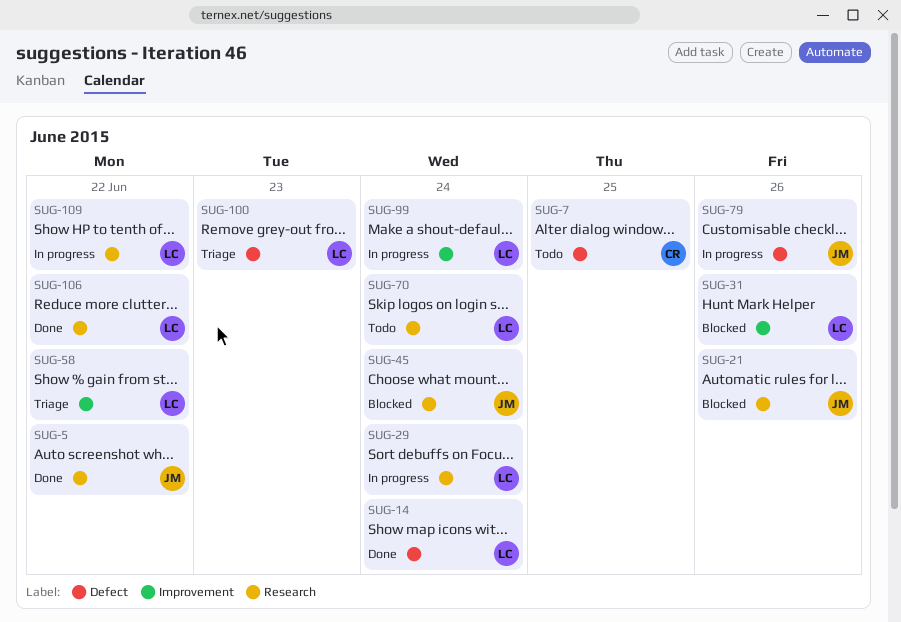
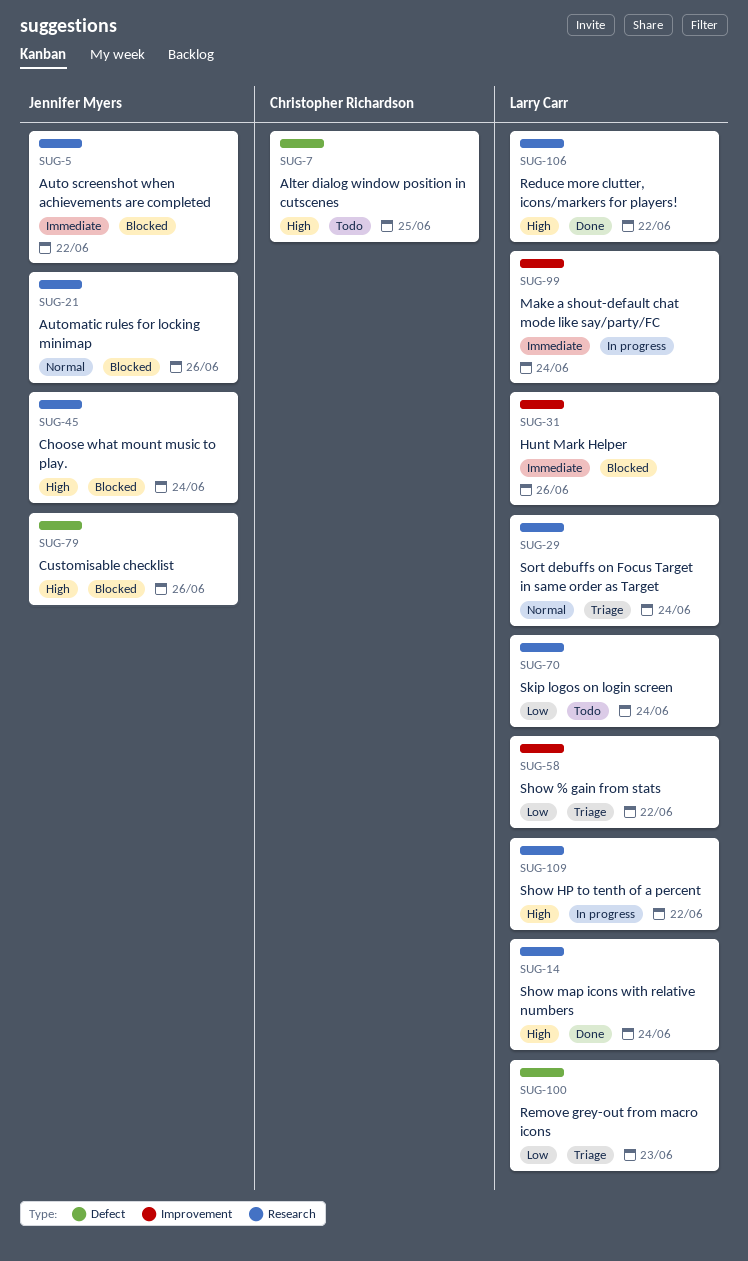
SUG-5, status: Done -> Blocked
SUG-14, label: Defect -> Research
SUG-29, status: In progress -> Triage
SUG-79, status: In progress -> Blocked

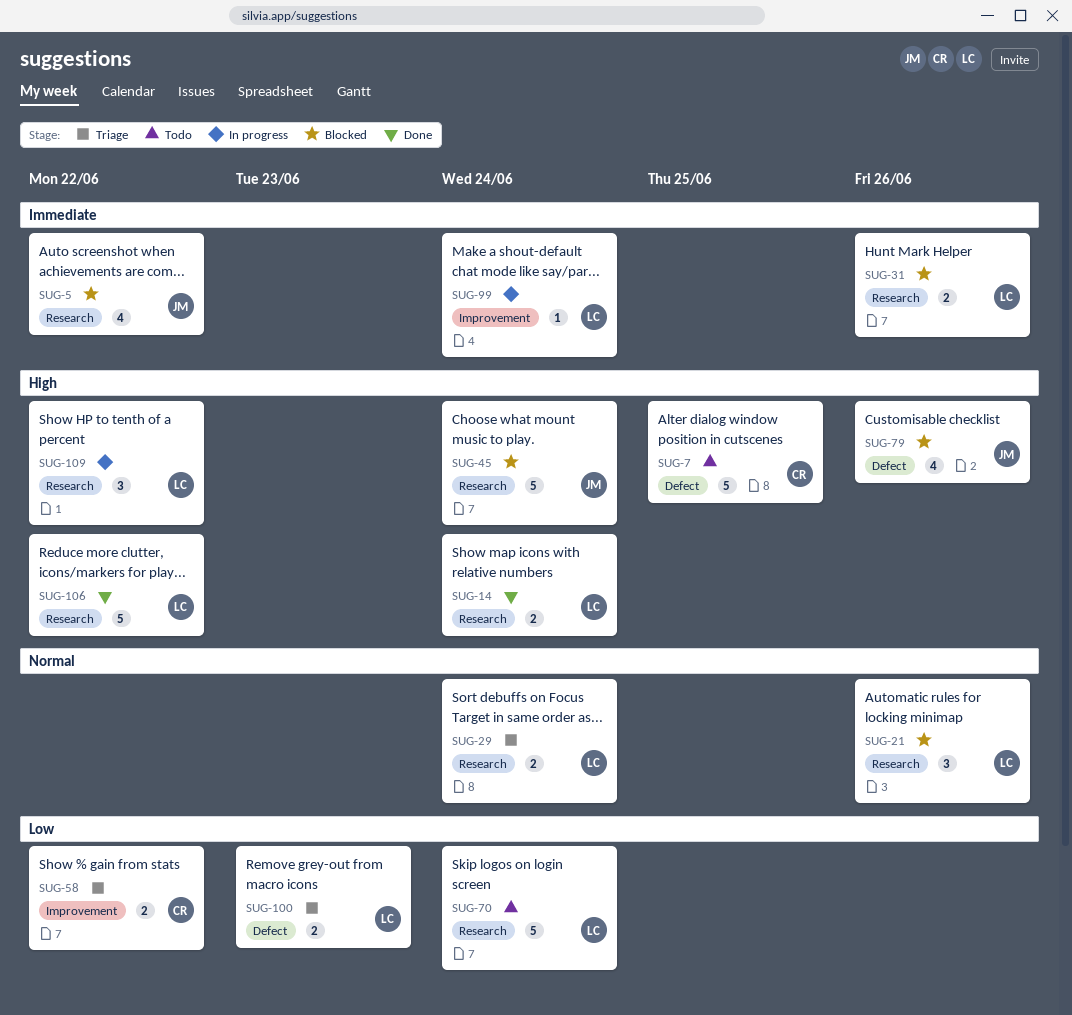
SUG-21, owner: Jennifer Myers -> Larry Carr
SUG-31, label: Improvement -> Research
SUG-58, owner: Larry Carr -> Christopher Richardson

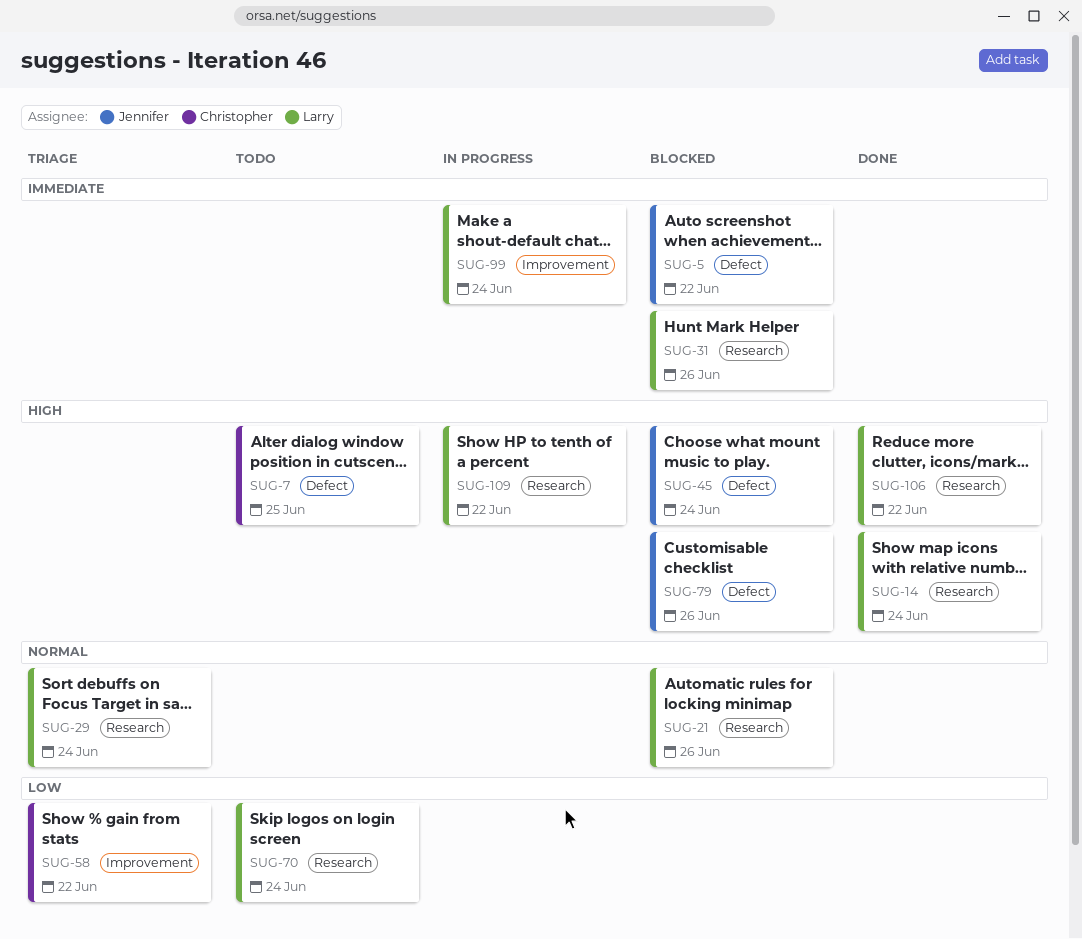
SUG-5, label: Research -> Defect
SUG-45, label: Research -> Defect
SUG-100: present -> none

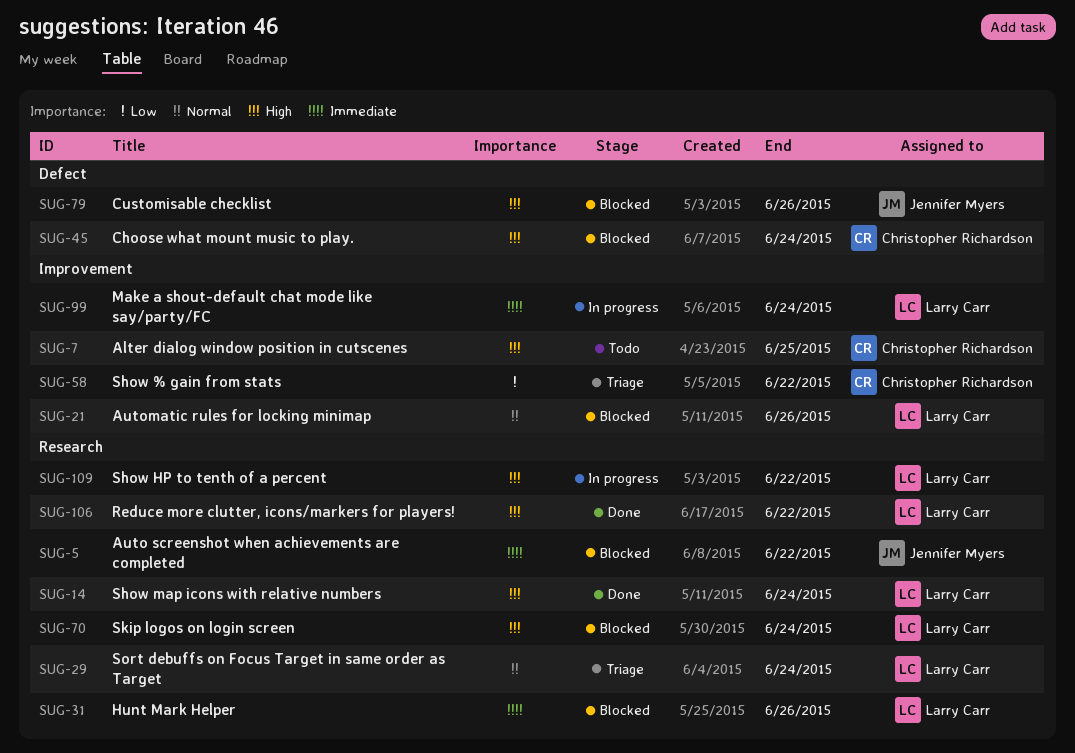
SUG-5, label: Defect -> Research
SUG-7, label: Defect -> Improvement
SUG-21, label: Research -> Improvement
SUG-45, owner: Jennifer Myers -> Christopher Richardson
SUG-70, status: Todo -> Blocked
SUG-70, priority: Low -> High

